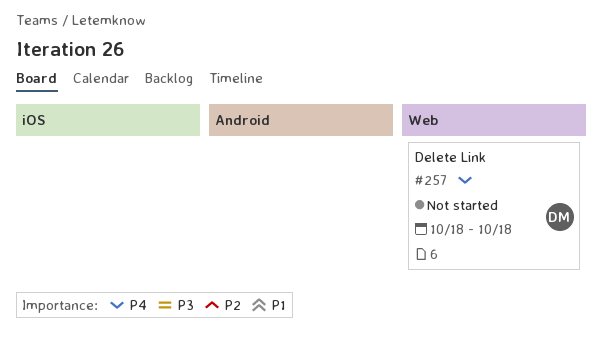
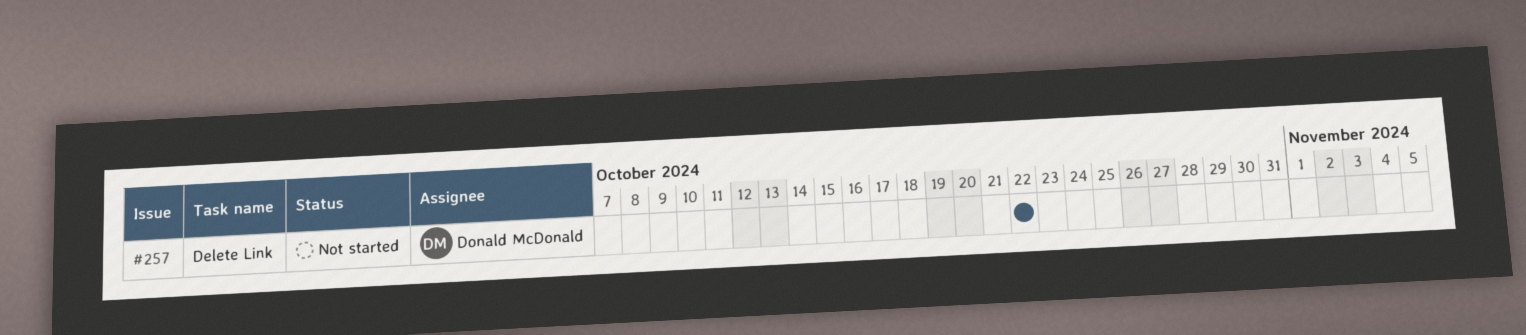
#257, start: Oct 18 -> Oct 22
#257, due: Oct 18 -> Oct 22

